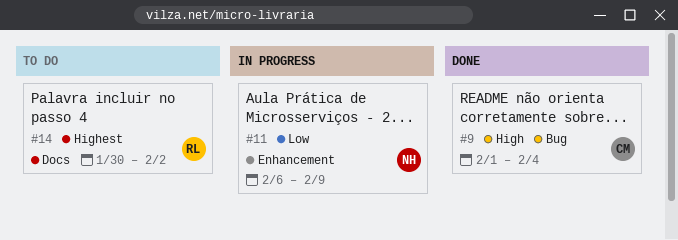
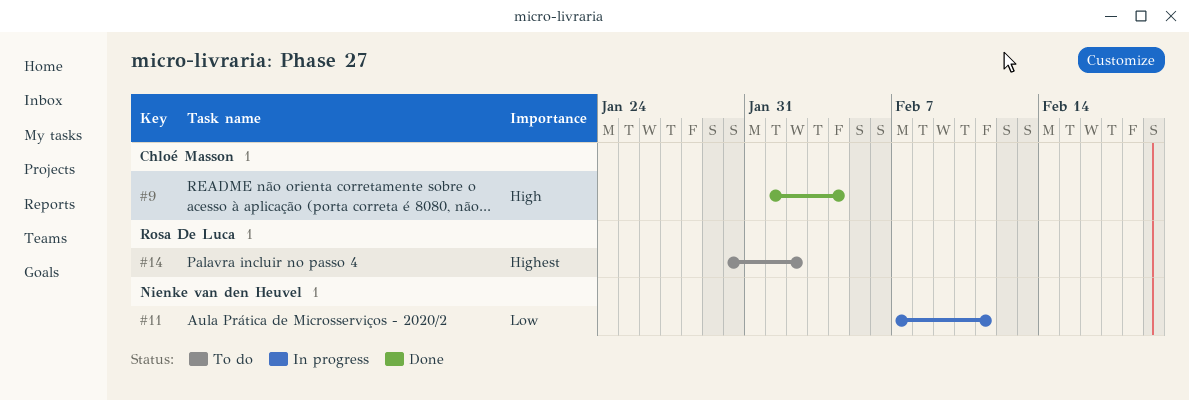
#11, start: Feb 6 -> Feb 7
#11, due: Feb 9 -> Feb 11

